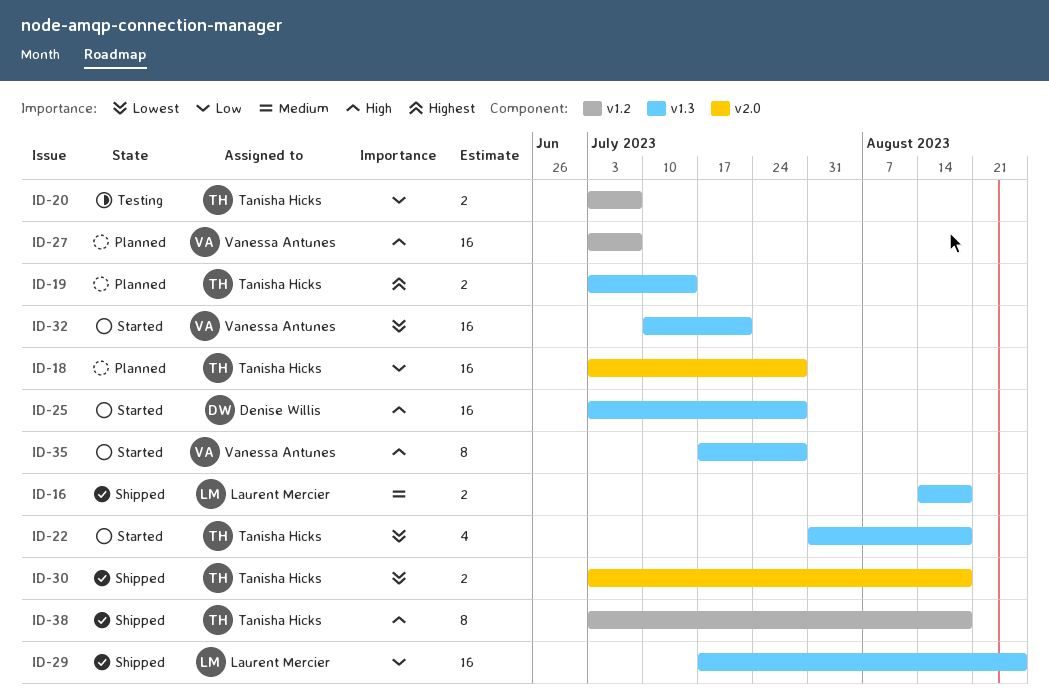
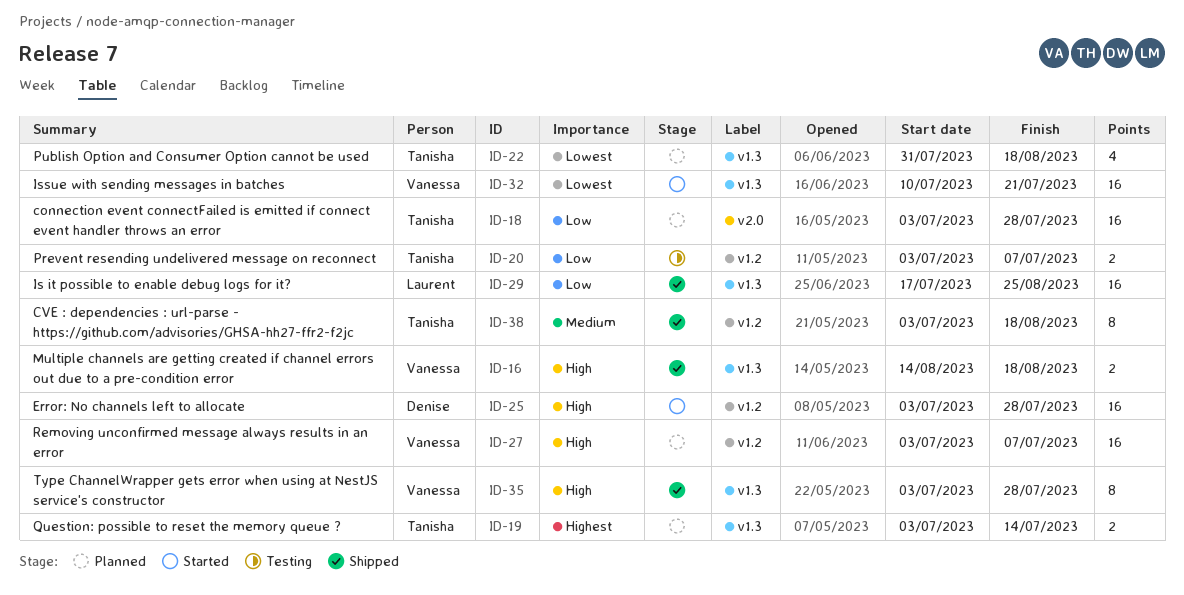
ID-16, owner: Laurent Mercier -> Vanessa Antunes
ID-16, priority: Medium -> High
ID-22, status: Started -> Planned
ID-25, label: v1.3 -> v1.2
ID-30: present -> none
ID-35, status: Started -> Shipped
ID-35, start: Jul 17 -> Jul 3
ID-38, priority: High -> Medium

